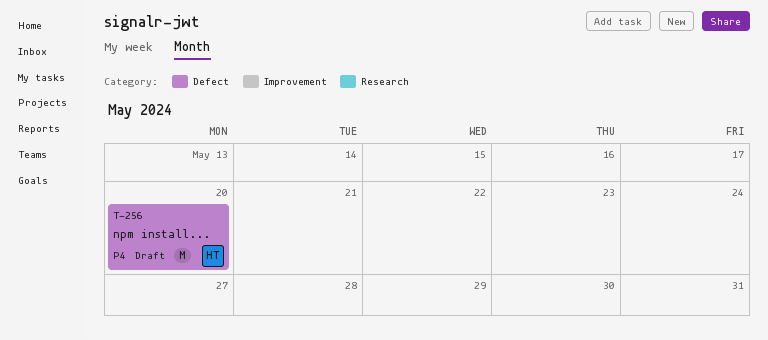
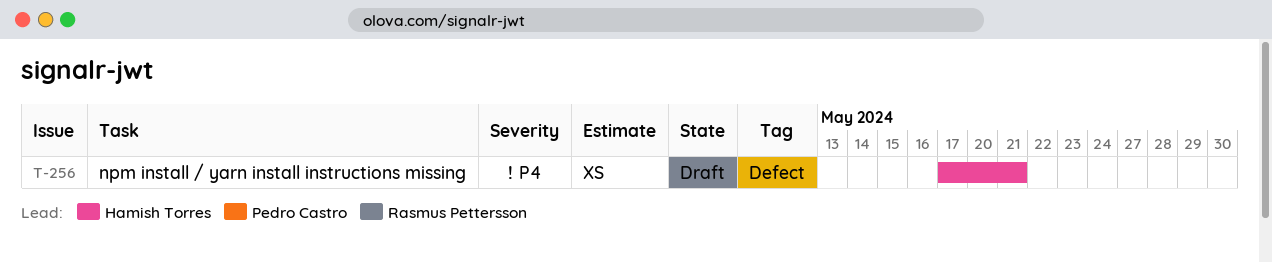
T-256, estimate: M -> XS
T-256, due: May 20 -> May 21

